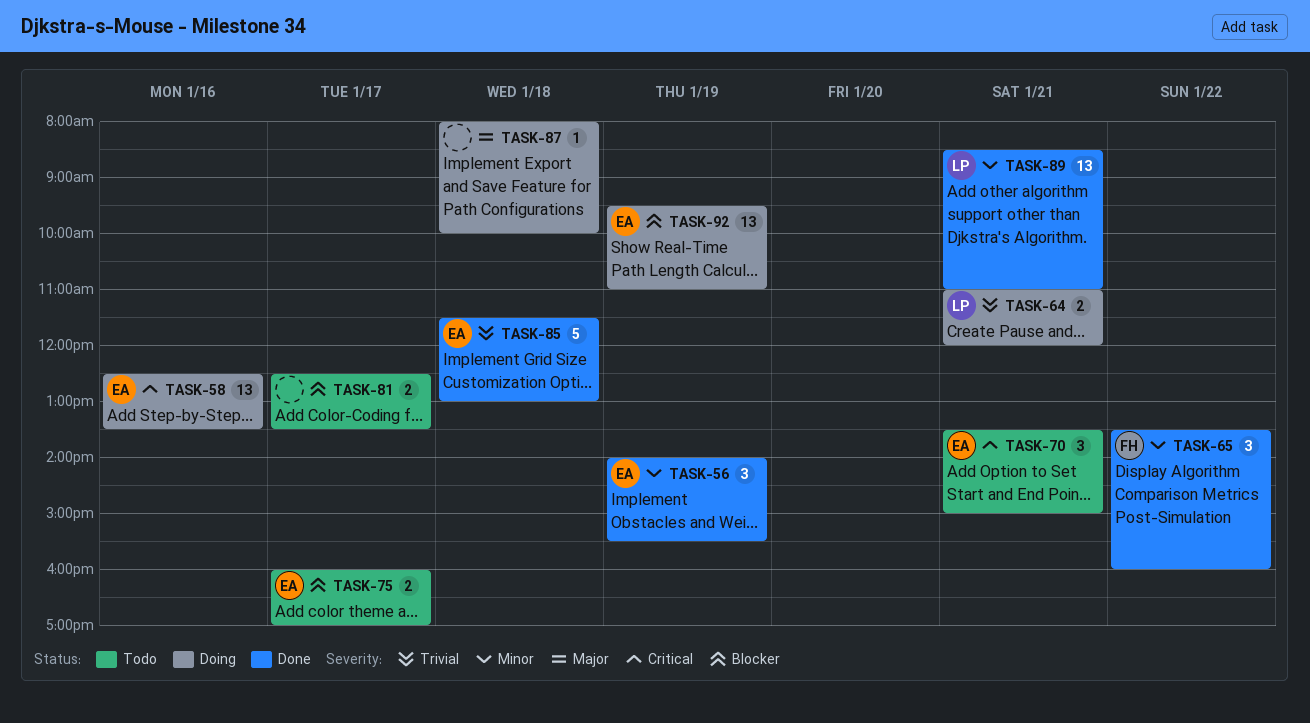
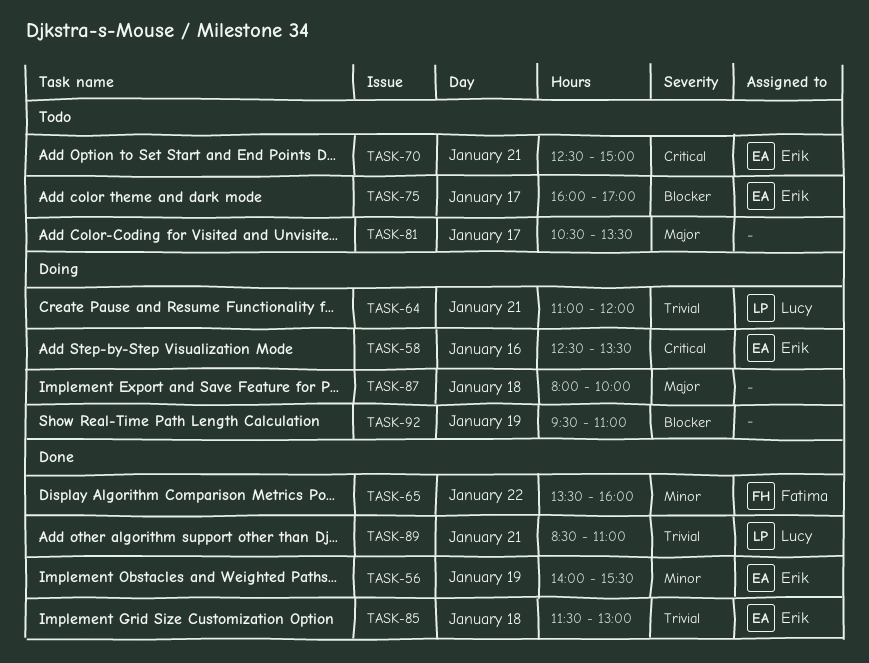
TASK-70, begins: 13:30 -> 12:30
TASK-81, priority: Blocker -> Major
TASK-81, begins: 12:30 -> 10:30
TASK-89, priority: Minor -> Trivial
TASK-92, owner: Erik -> none

